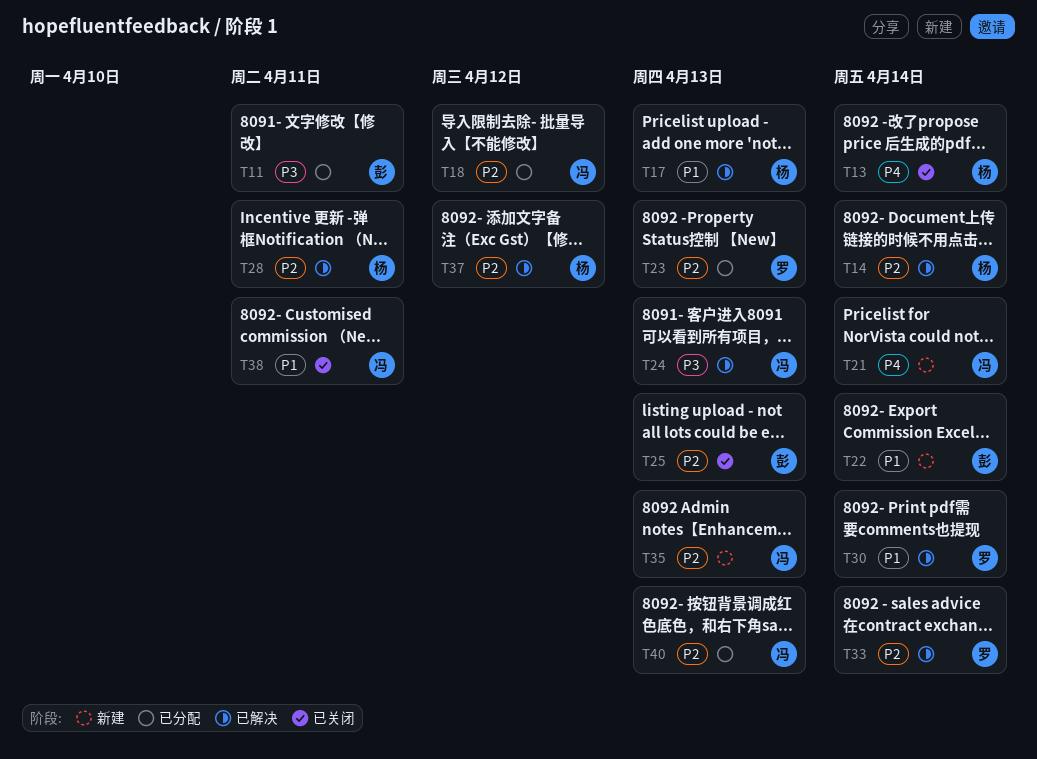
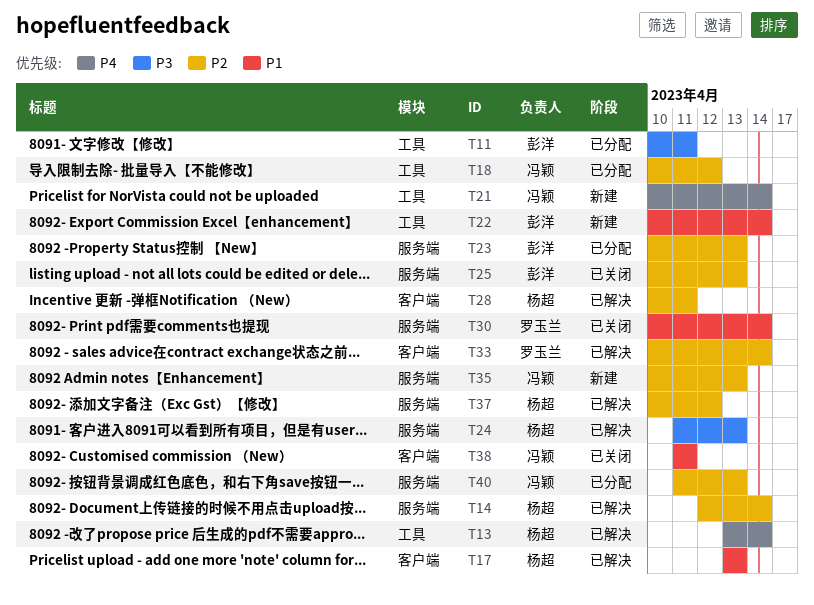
T13, status: 已关闭 -> 已解决
T23, owner: 罗玉兰 -> 彭洋
T24, owner: 冯颖 -> 杨超
T30, status: 已解决 -> 已关闭

